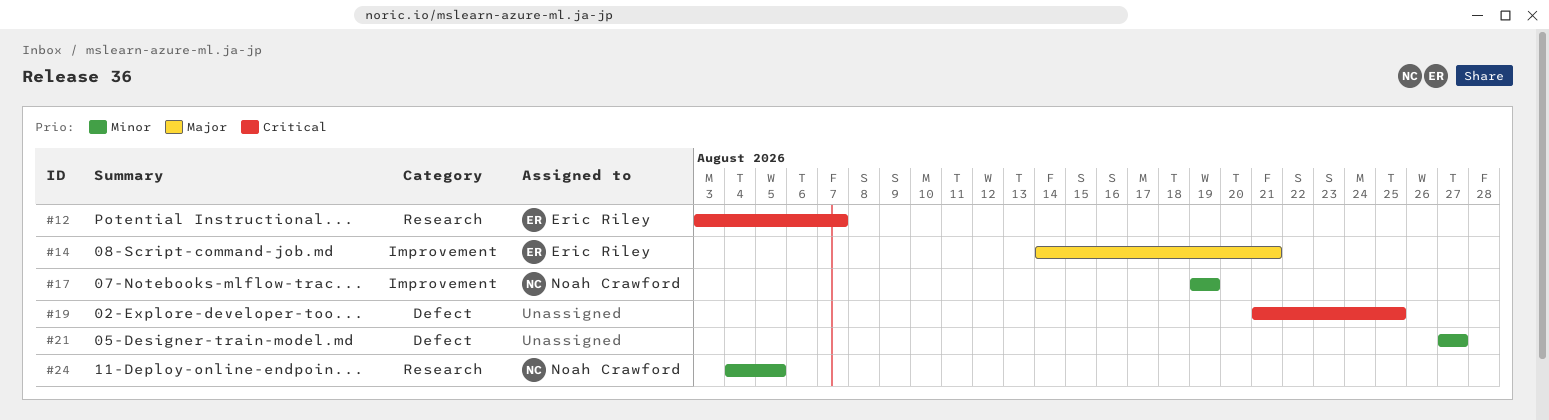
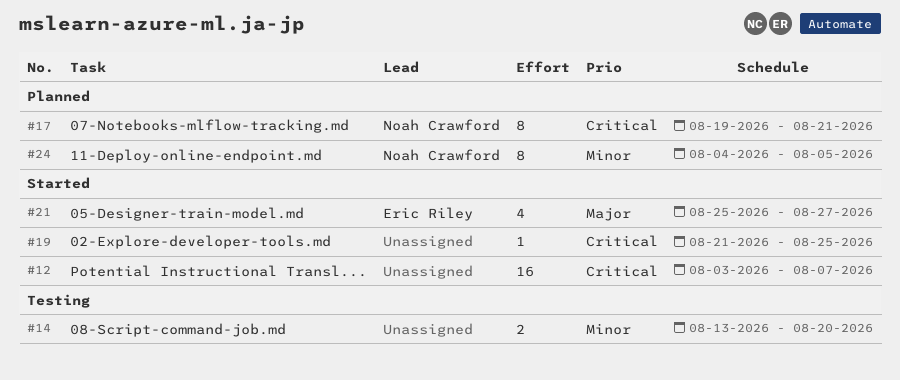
#12, owner: Eric Riley -> none
#14, owner: Eric Riley -> none
#14, priority: Major -> Minor
#14, start: Aug 14 -> Aug 13
#14, due: Aug 21 -> Aug 20
#17, priority: Minor -> Critical
#17, due: Aug 19 -> Aug 21
#21, owner: none -> Eric Riley
#21, priority: Minor -> Major
#21, start: Aug 27 -> Aug 25

